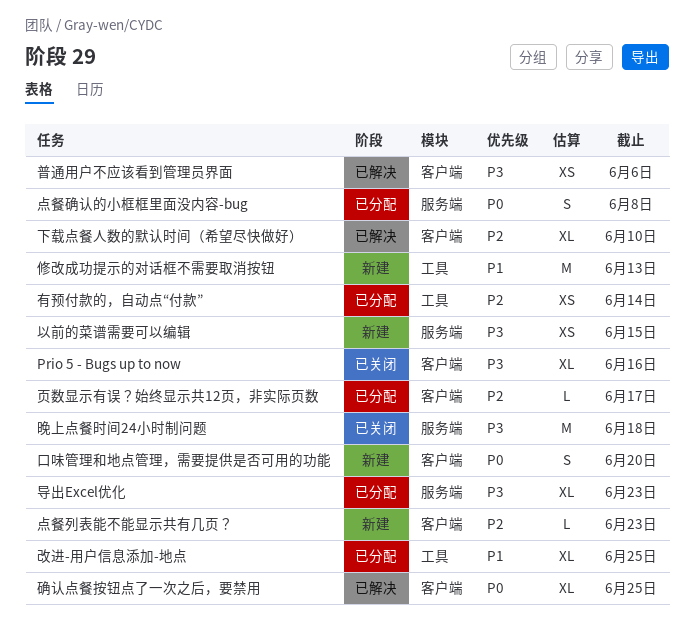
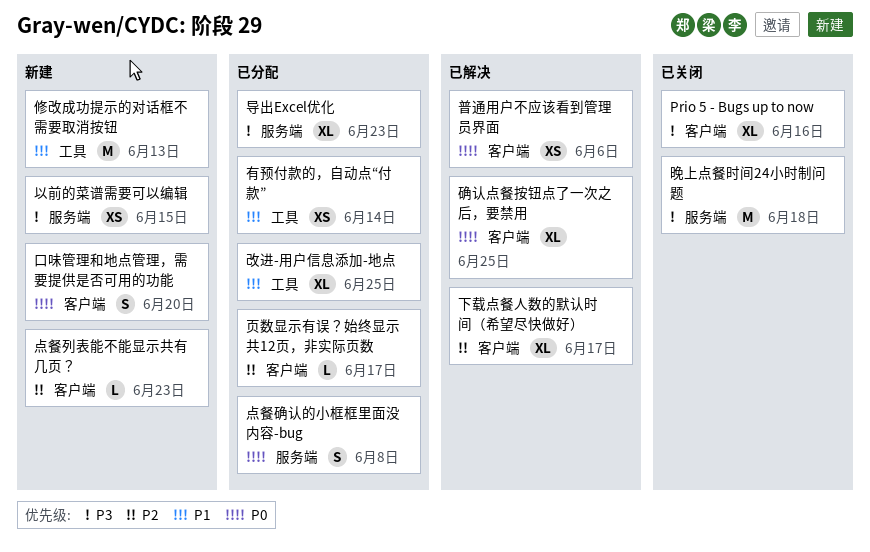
下载点餐人数的默认时间（希望尽快做好）, due: Jun 10 -> Jun 17
普通用户不应该看到管理员界面, priority: P3 -> P0
有预付款的，自动点“付款”, priority: P2 -> P1

